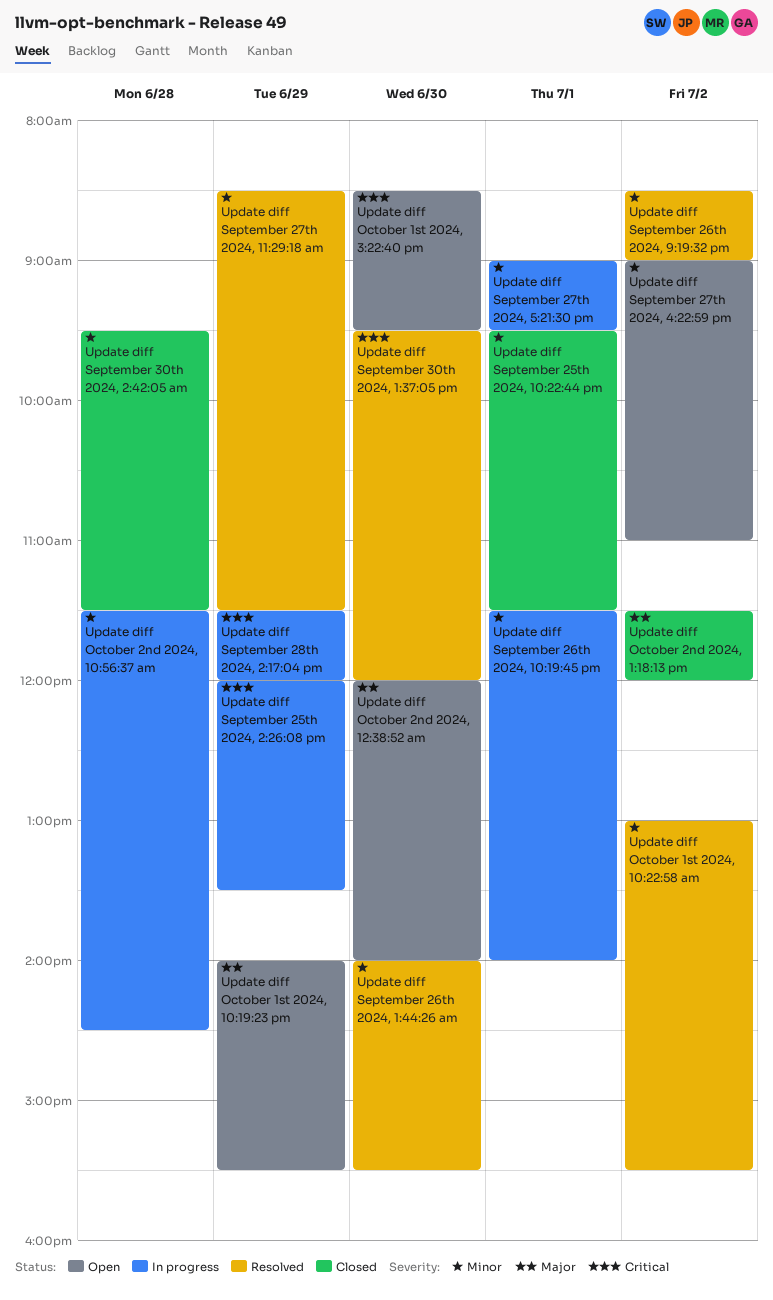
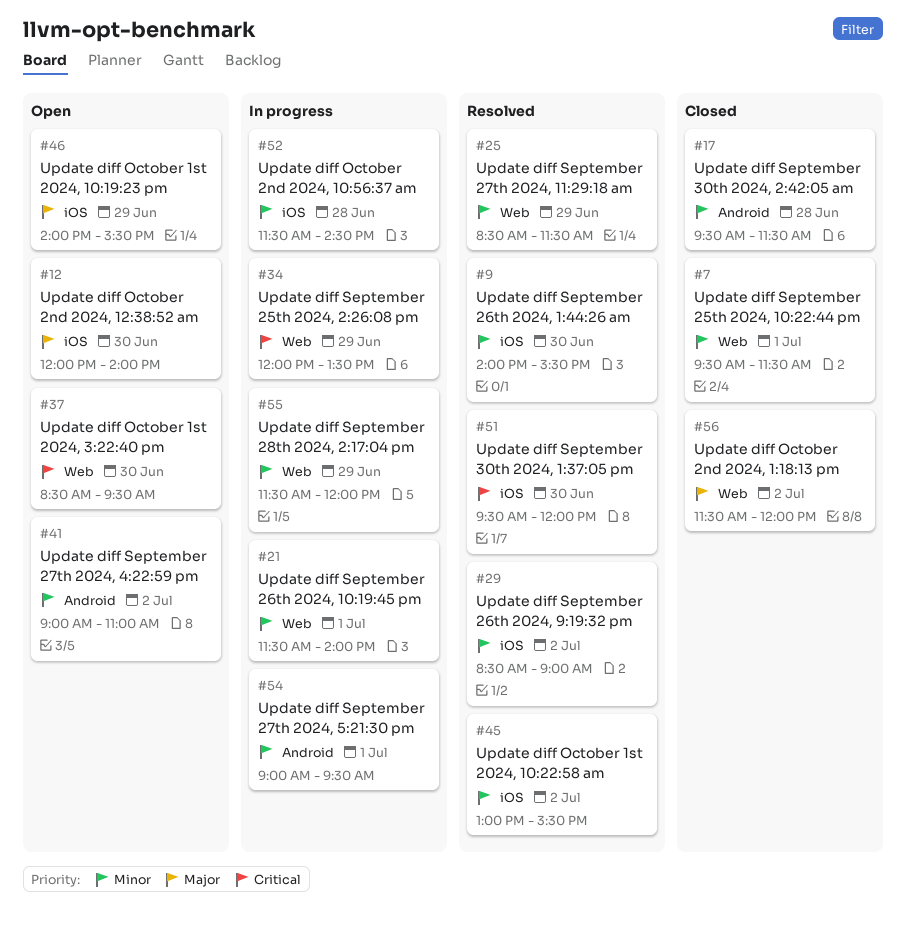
Update diff September 28th 2024, 2:17:04 pm, priority: Critical -> Minor

